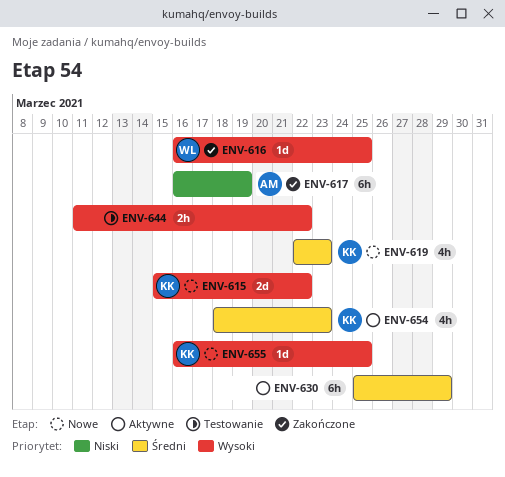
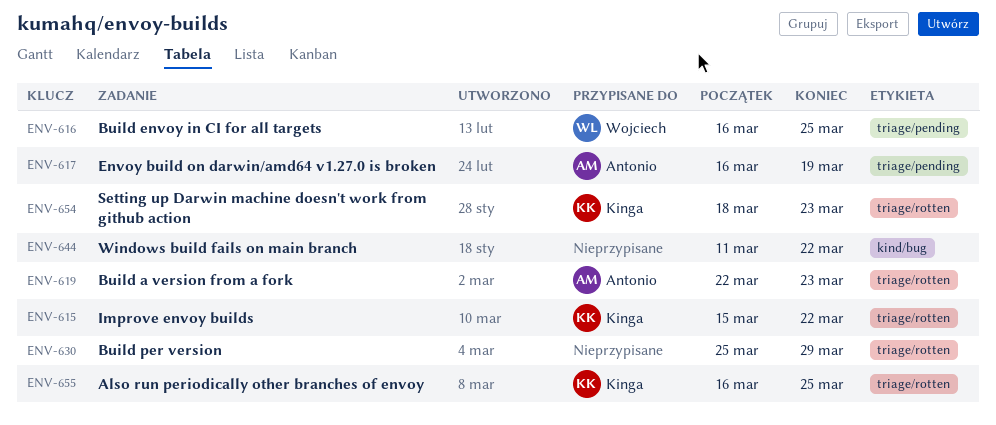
ENV-619, owner: Kinga -> Antonio

